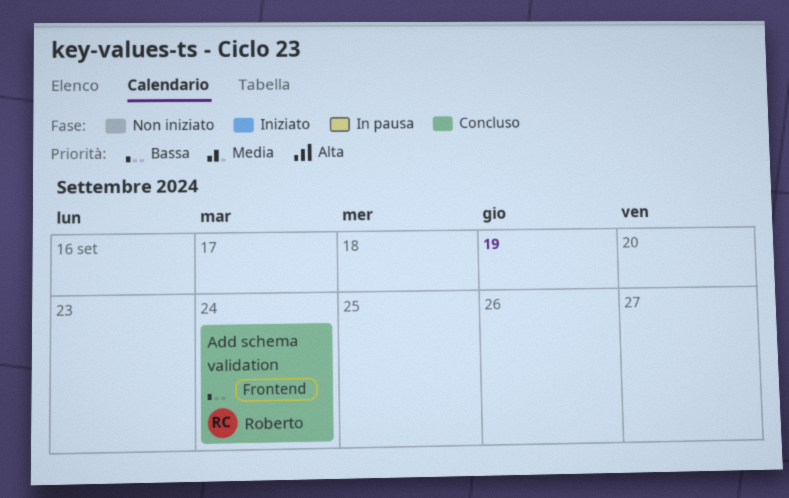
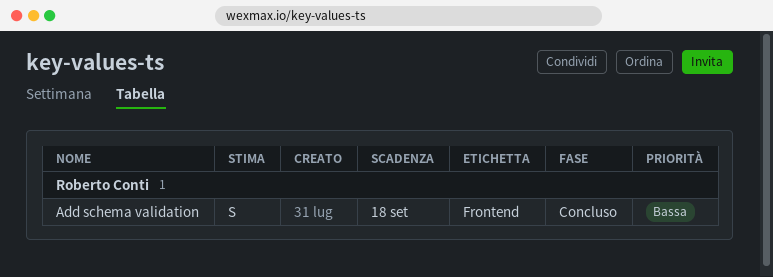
Add schema validation, due: Sep 24 -> Sep 18

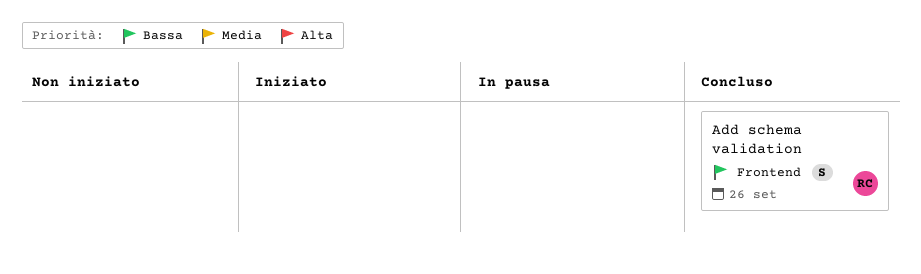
Add schema validation, due: Sep 18 -> Sep 26

